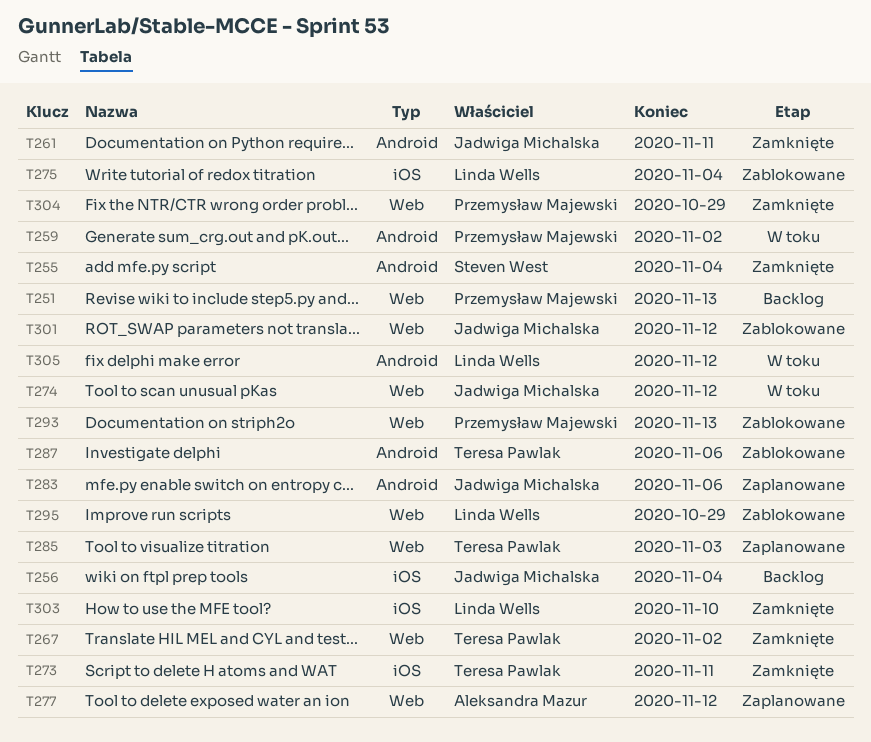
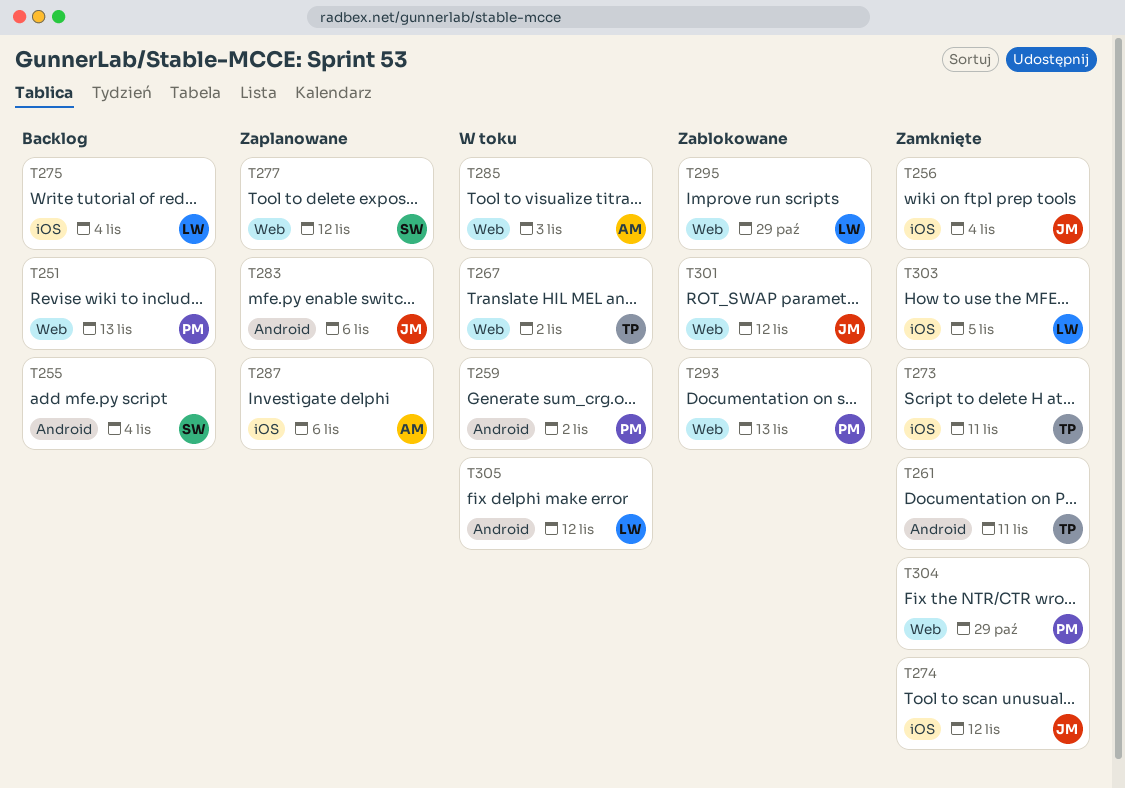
T255, status: Zamknięte -> Backlog
T256, status: Backlog -> Zamknięte
T261, owner: Jadwiga Michalska -> Teresa Pawlak
T267, status: Zamknięte -> W toku
T274, status: W toku -> Zamknięte
T274, label: Web -> iOS
T275, status: Zablokowane -> Backlog
T277, owner: Aleksandra Mazur -> Steven West
T285, status: Zaplanowane -> W toku
T285, owner: Teresa Pawlak -> Aleksandra Mazur
T287, status: Zablokowane -> Zaplanowane
T287, owner: Teresa Pawlak -> Aleksandra Mazur
T287, label: Android -> iOS
T303, due: Nov 10 -> Nov 5

